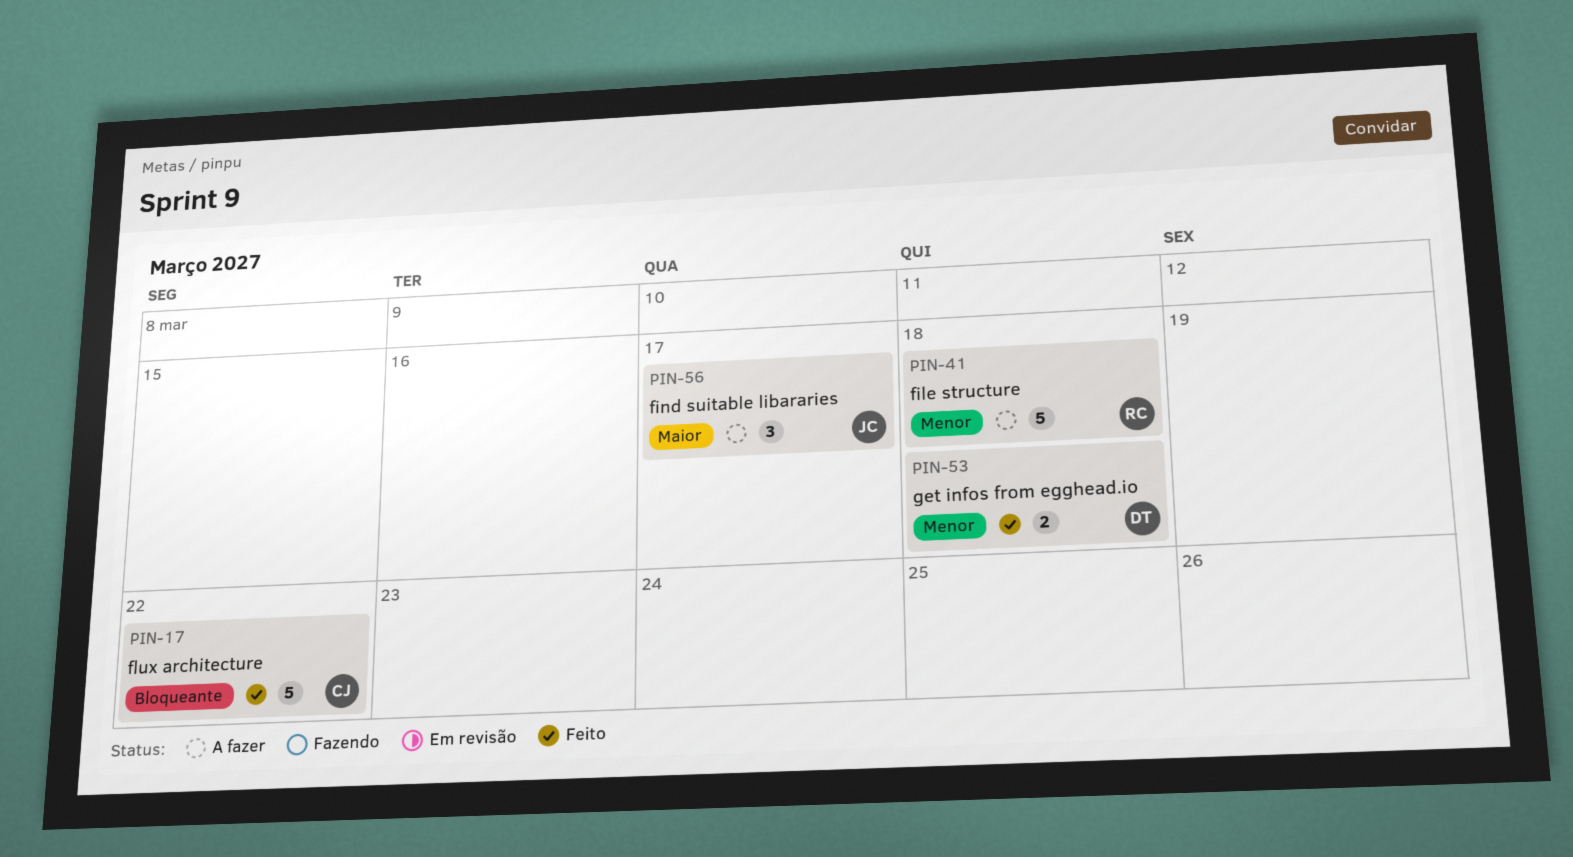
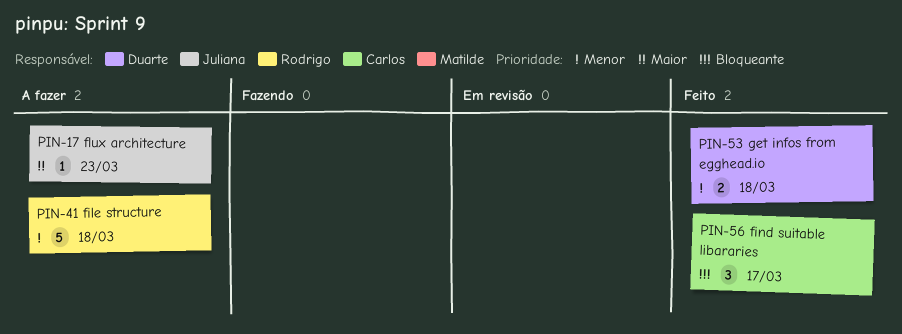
PIN-17, status: Feito -> A fazer
PIN-17, owner: Carlos -> Juliana
PIN-17, priority: Bloqueante -> Maior
PIN-17, estimate: 5 -> 1
PIN-17, due: Mar 22 -> Mar 23
PIN-56, status: A fazer -> Feito
PIN-56, owner: Juliana -> Carlos
PIN-56, priority: Maior -> Bloqueante

